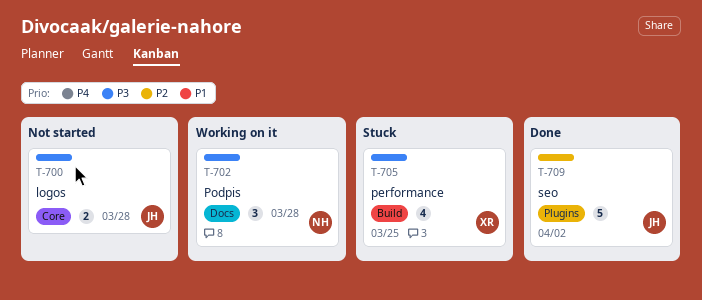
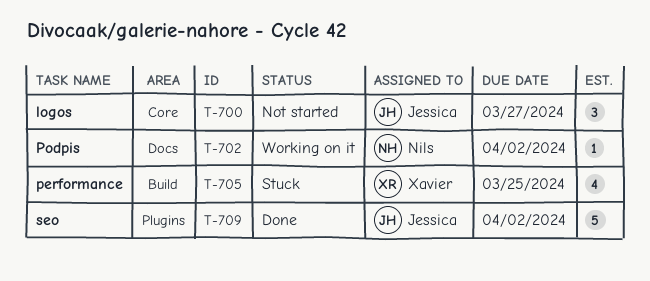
T-700, estimate: 2 -> 3
T-700, due: Mar 28 -> Mar 27
T-702, estimate: 3 -> 1
T-702, due: Mar 28 -> Apr 2

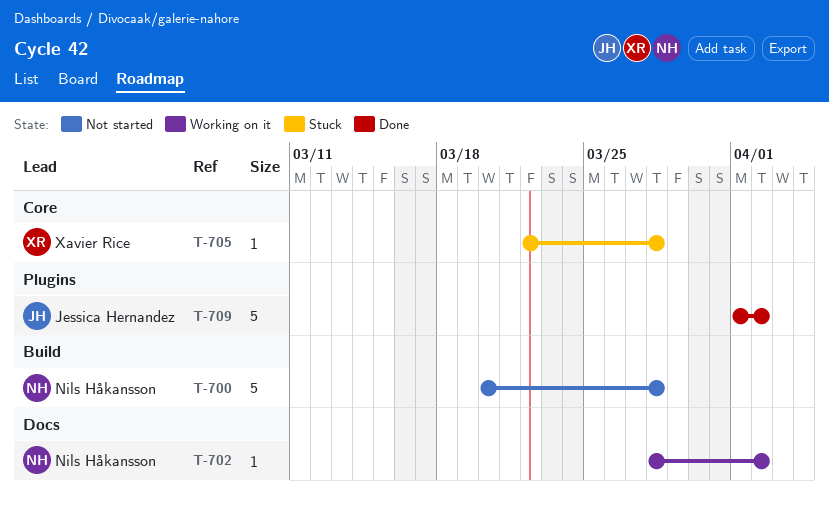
T-700, owner: Jessica Hernandez -> Nils Håkansson
T-700, label: Core -> Build
T-700, estimate: 3 -> 5
T-700, due: Mar 27 -> Mar 28
T-705, label: Build -> Core
T-705, estimate: 4 -> 1
T-705, due: Mar 25 -> Mar 28

